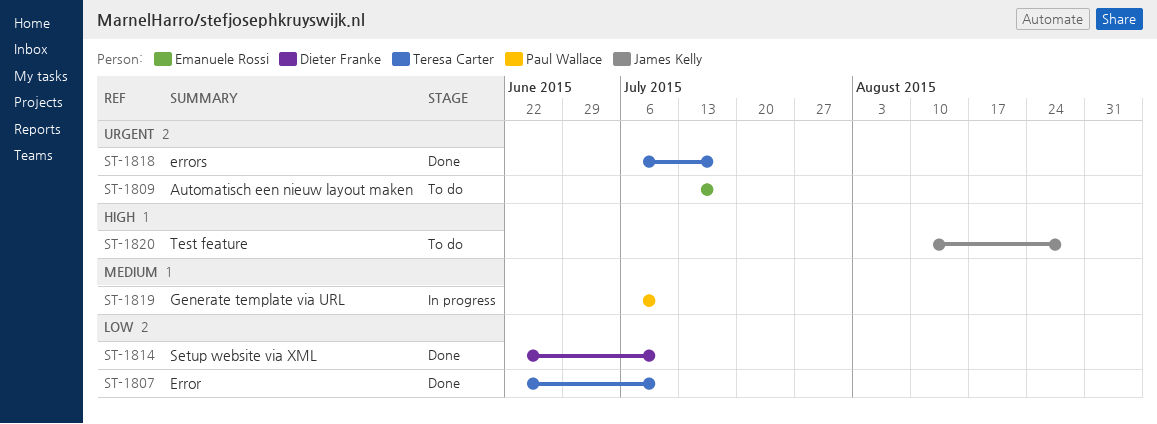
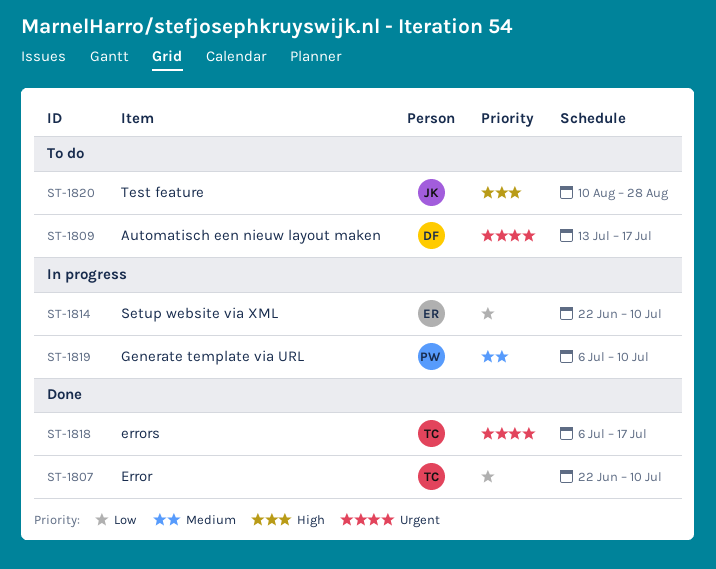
ST-1809, owner: Emanuele Rossi -> Dieter Franke
ST-1814, status: Done -> In progress
ST-1814, owner: Dieter Franke -> Emanuele Rossi

